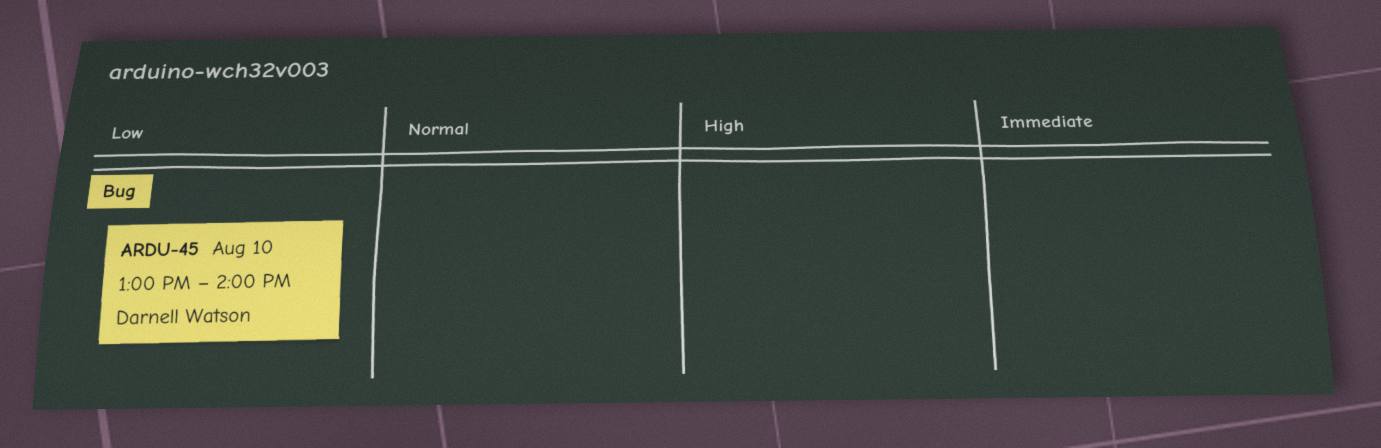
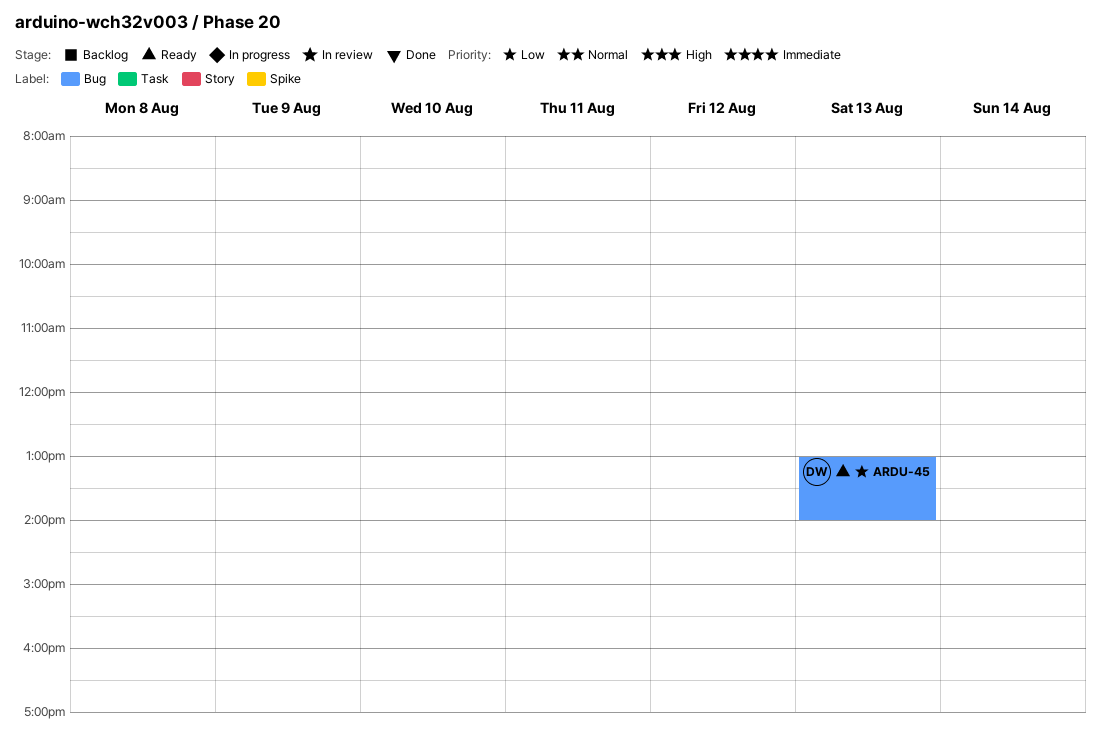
ARDU-45, day: Aug 10 -> Aug 13

